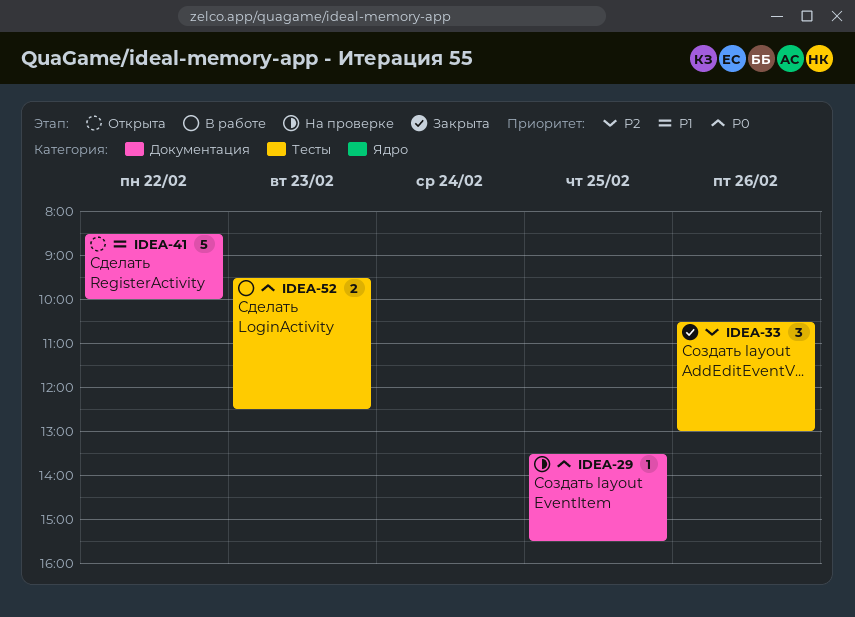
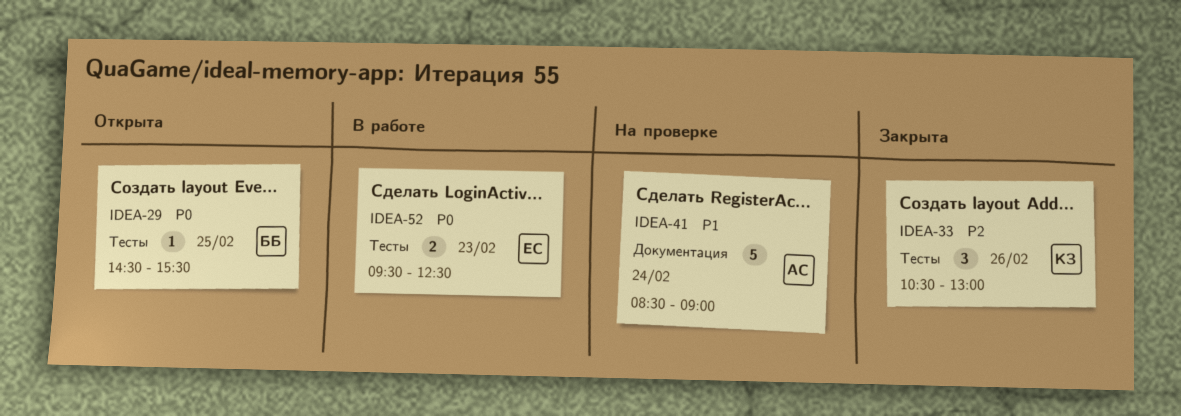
IDEA-29, status: На проверке -> Открыта
IDEA-29, label: Документация -> Тесты
IDEA-29, begins: 13:30 -> 14:30
IDEA-41, status: Открыта -> На проверке
IDEA-41, day: Feb 22 -> Feb 24
IDEA-41, ends: 10:00 -> 09:00

